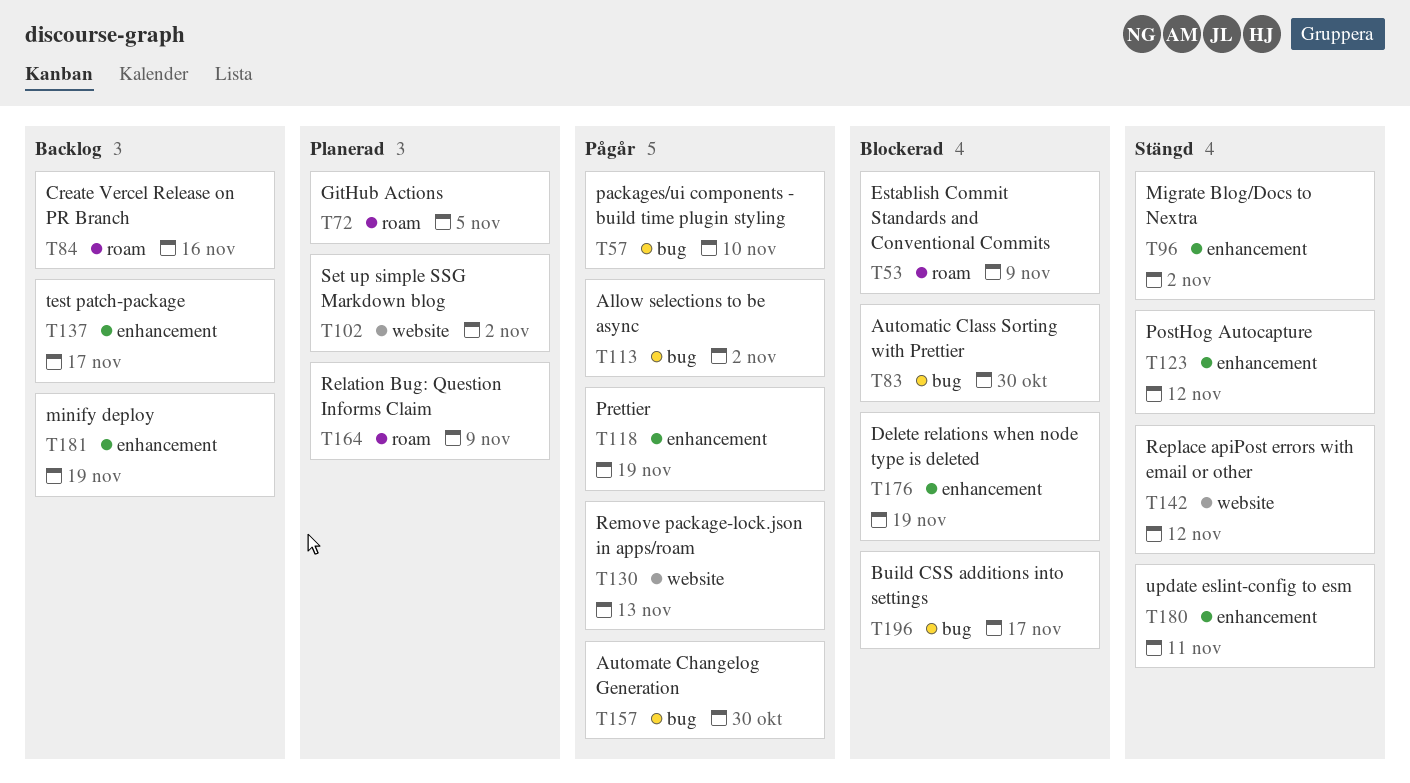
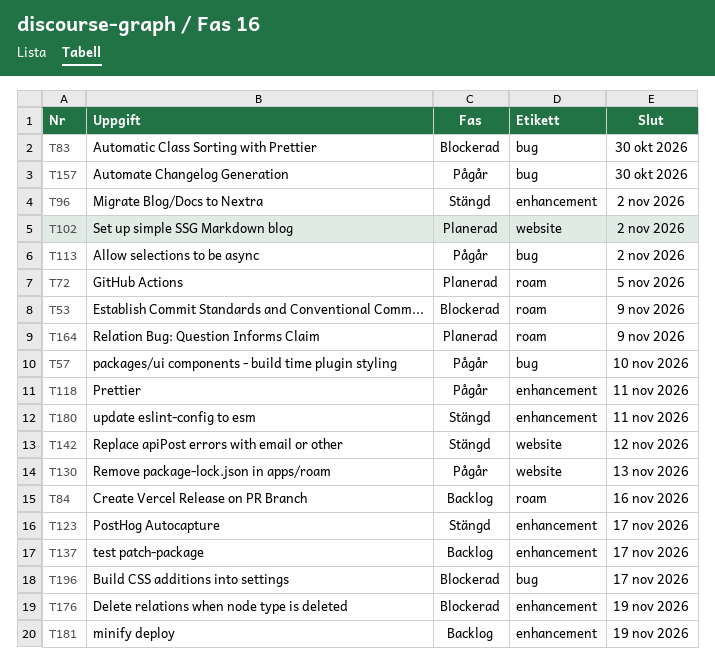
T118, due: Nov 19 -> Nov 11
T123, due: Nov 12 -> Nov 17

